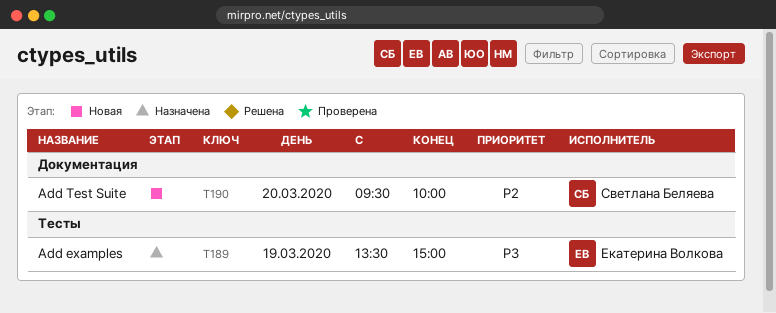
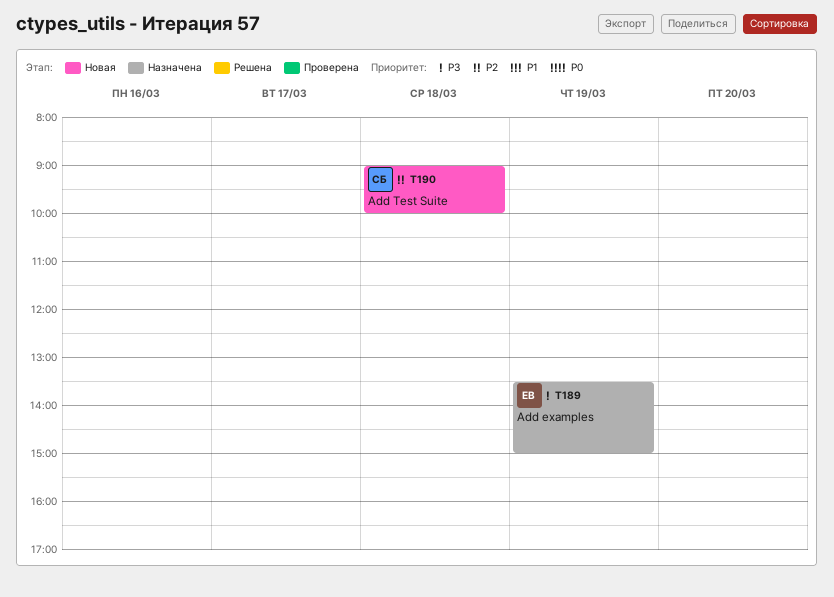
T190, day: Mar 20 -> Mar 18
T190, begins: 09:30 -> 09:00

